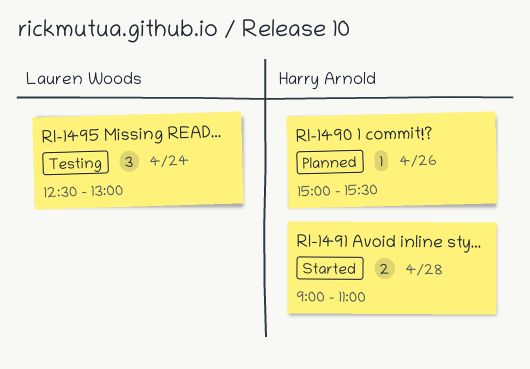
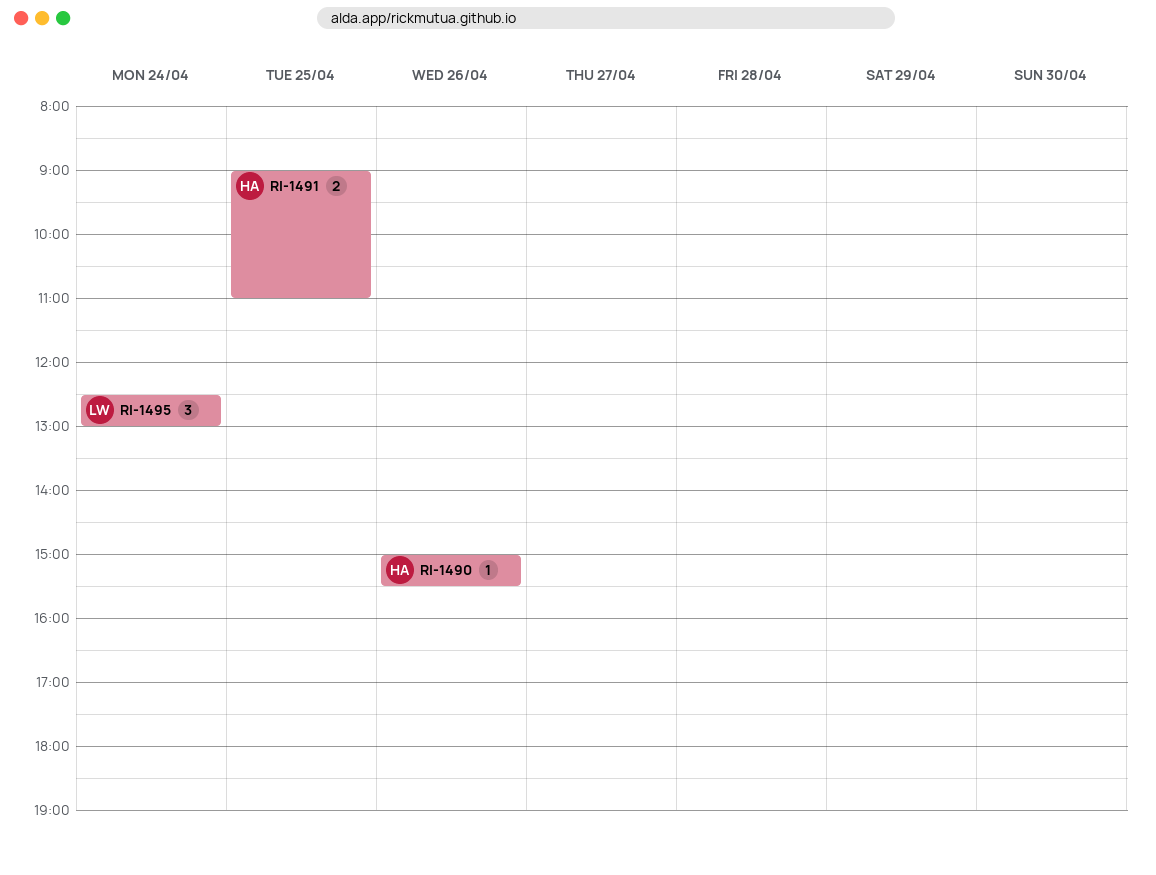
RI-1491, day: Apr 28 -> Apr 25

